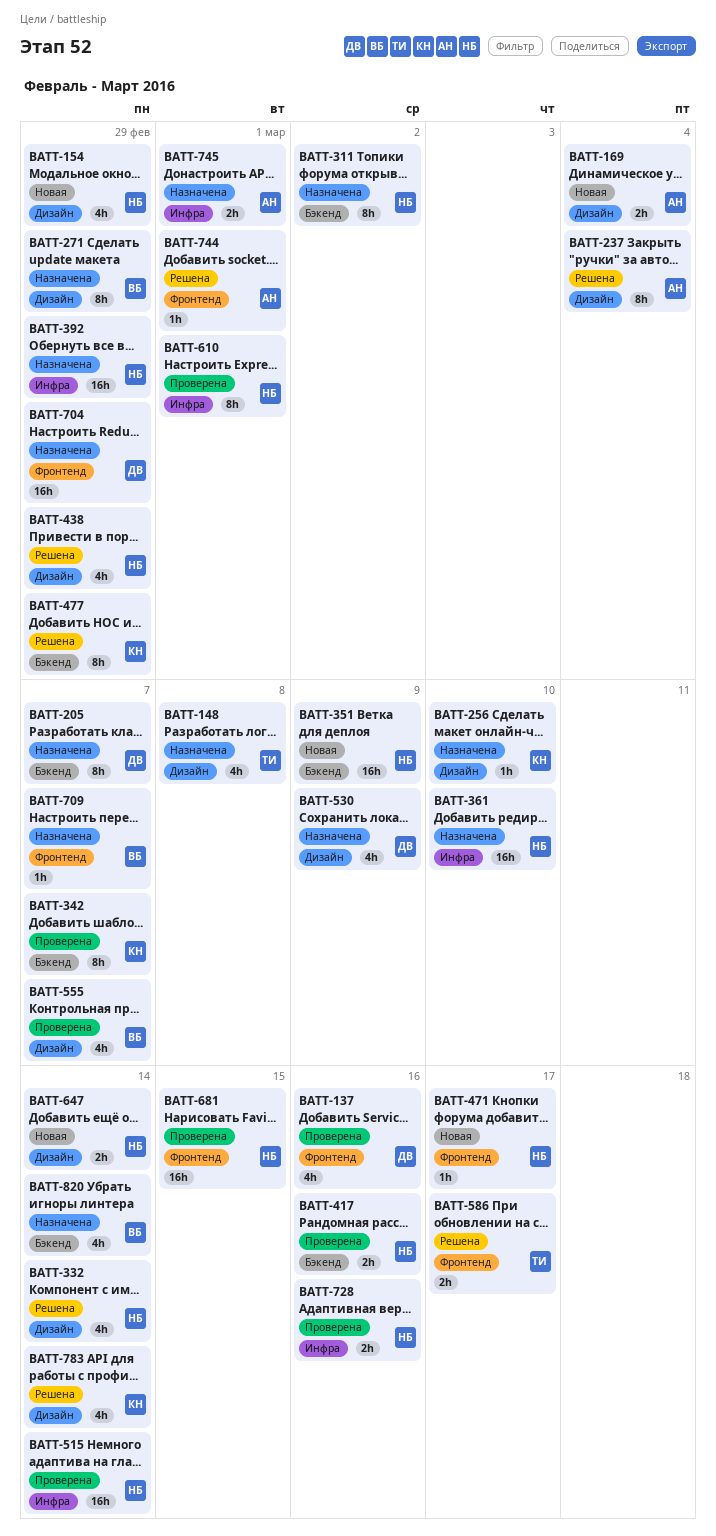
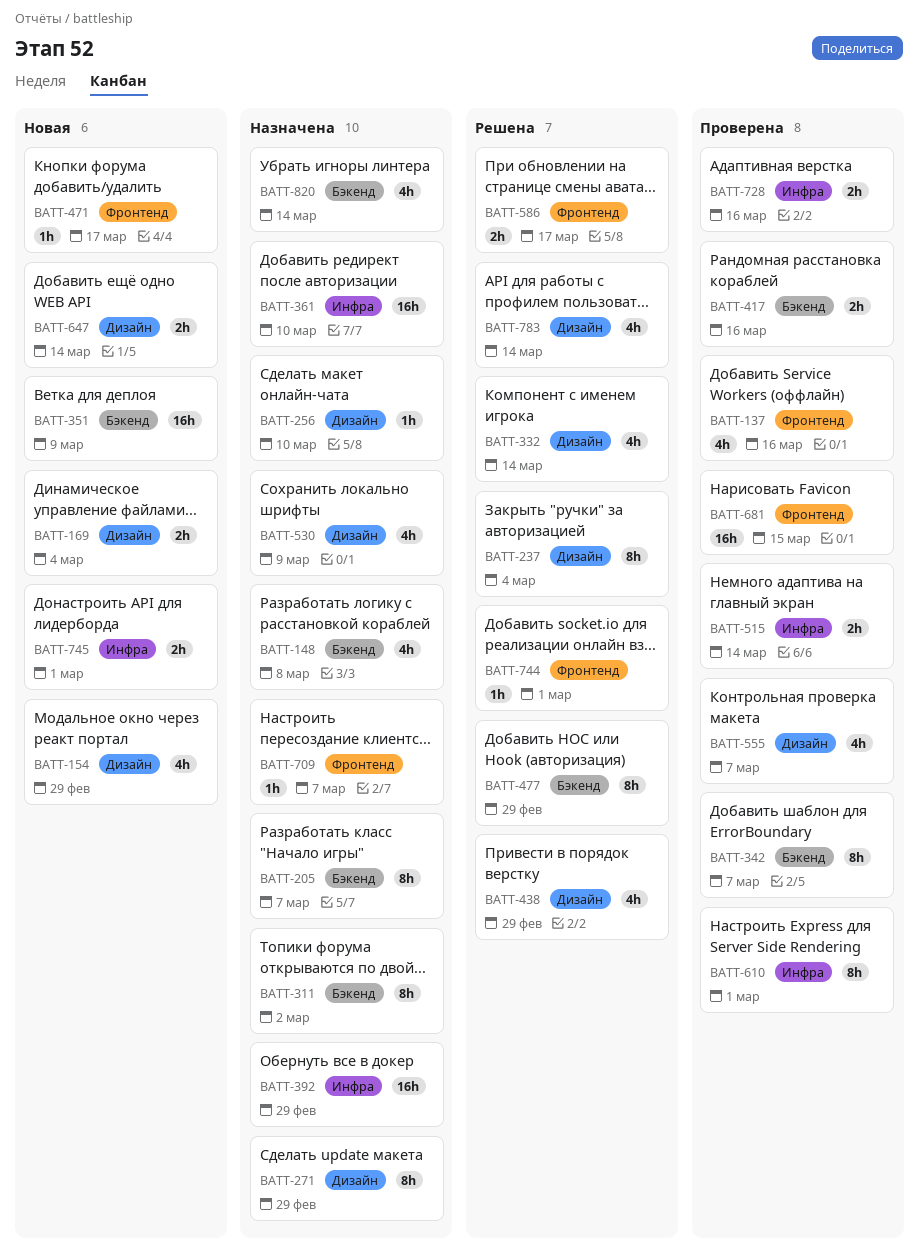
BATT-148, label: Дизайн -> Бэкенд
BATT-515, estimate: 16h -> 2h
BATT-704: present -> none
BATT-745, status: Назначена -> Новая

